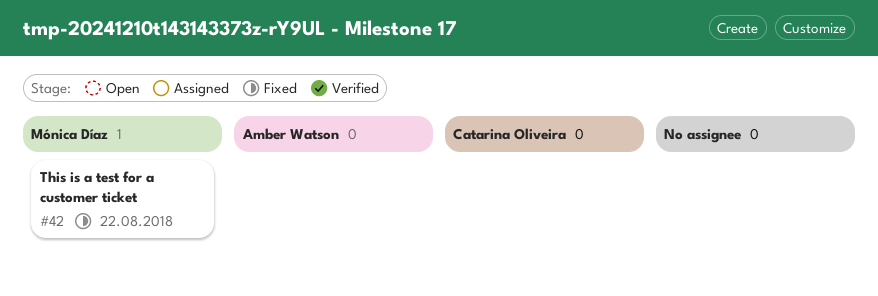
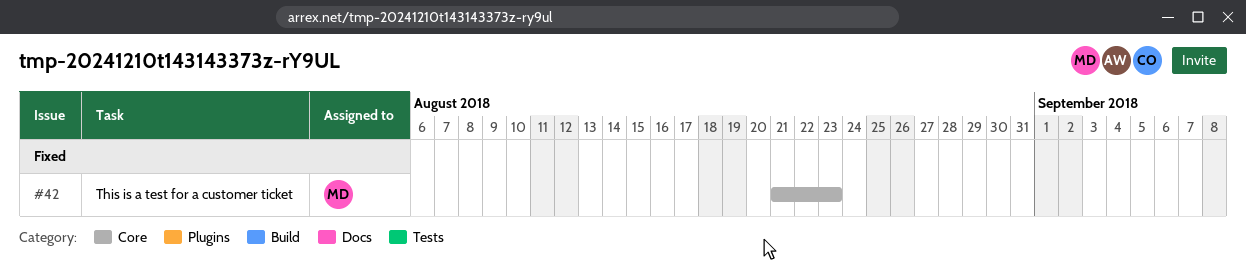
#42, due: Aug 22 -> Aug 23

